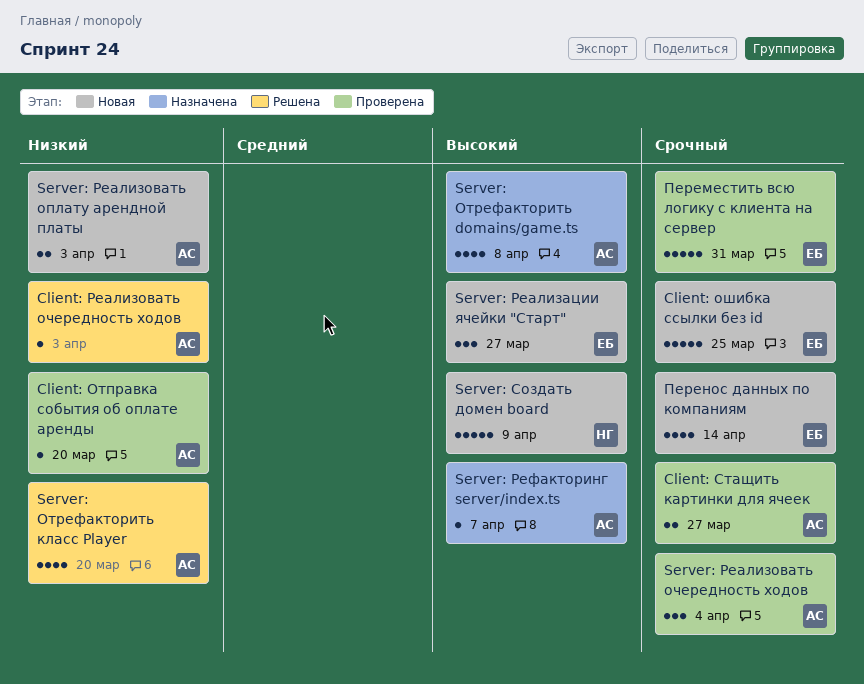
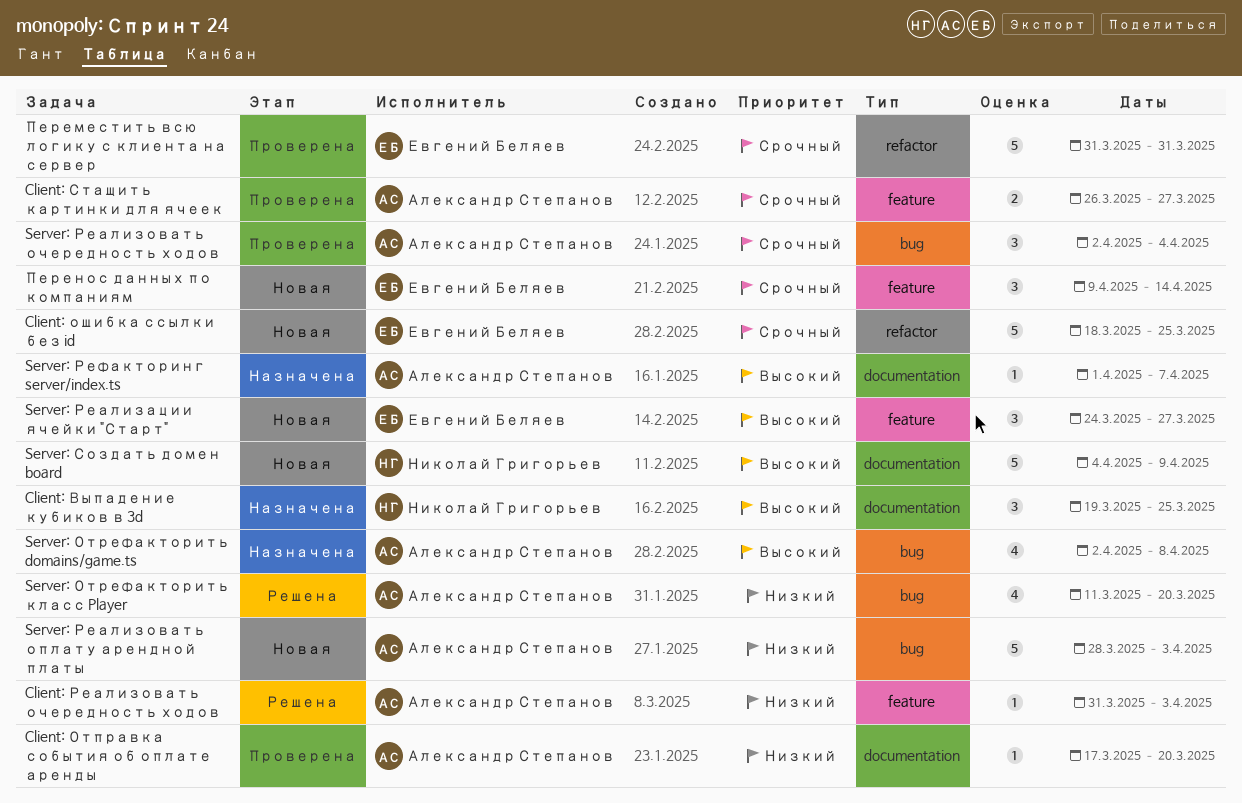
Client: Выпадение кубиков в 3d: none -> present
Server: Реализовать оплату арендной платы, estimate: 2 -> 5
Перенос данных по компаниям, estimate: 4 -> 3

